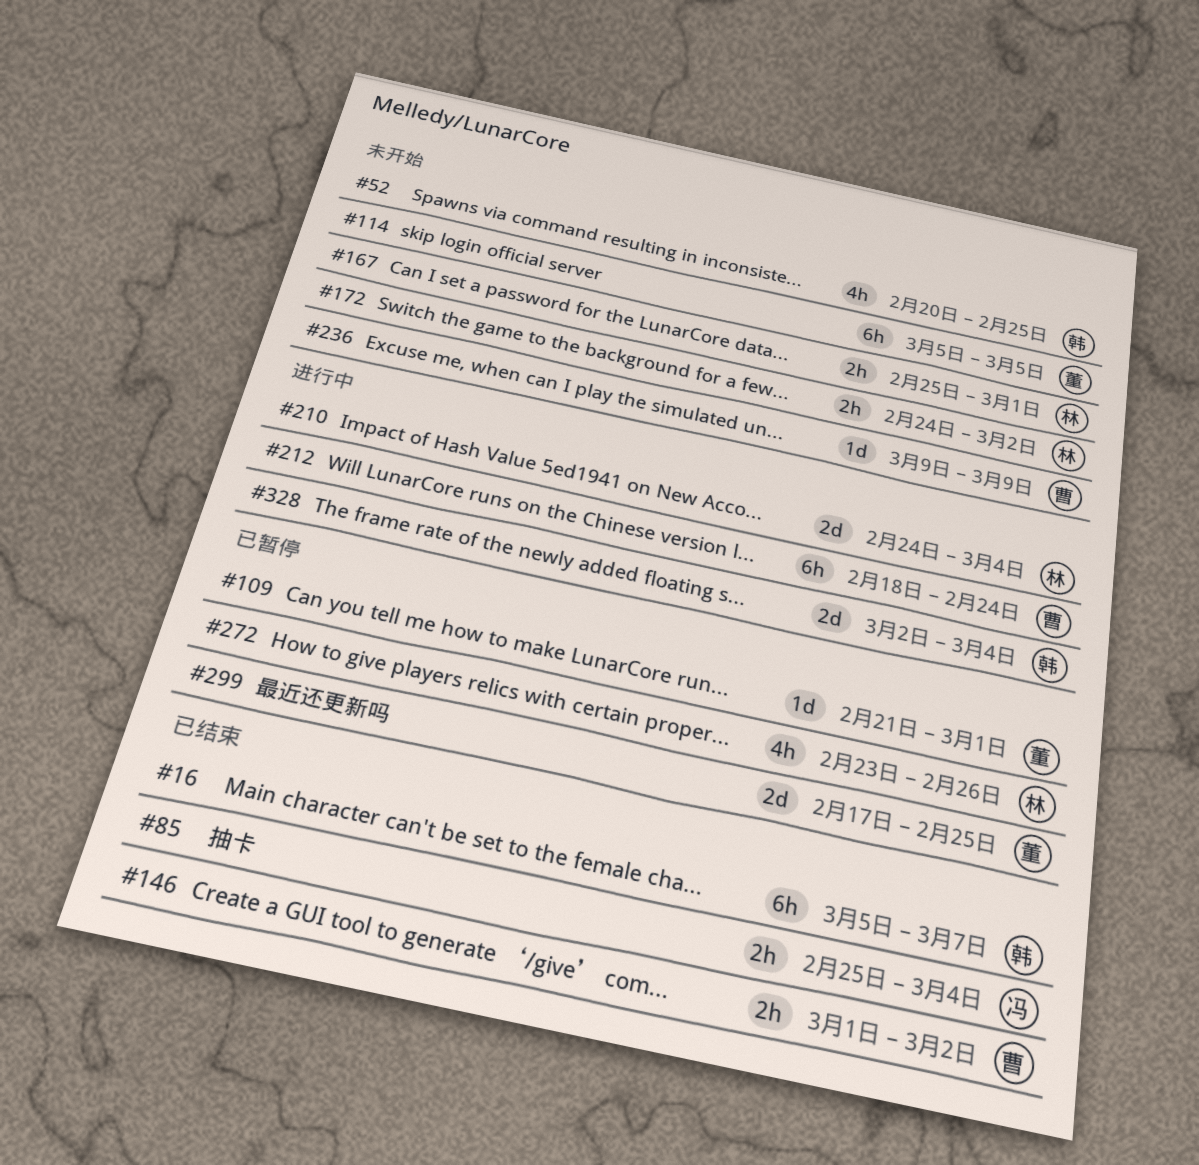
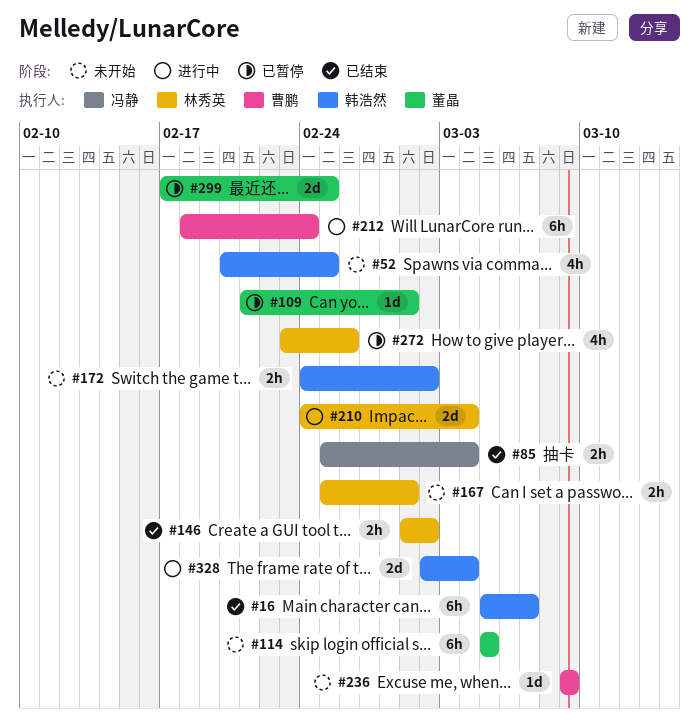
#146, owner: 曹鹏 -> 林秀英
#172, owner: 林秀英 -> 韩浩然

